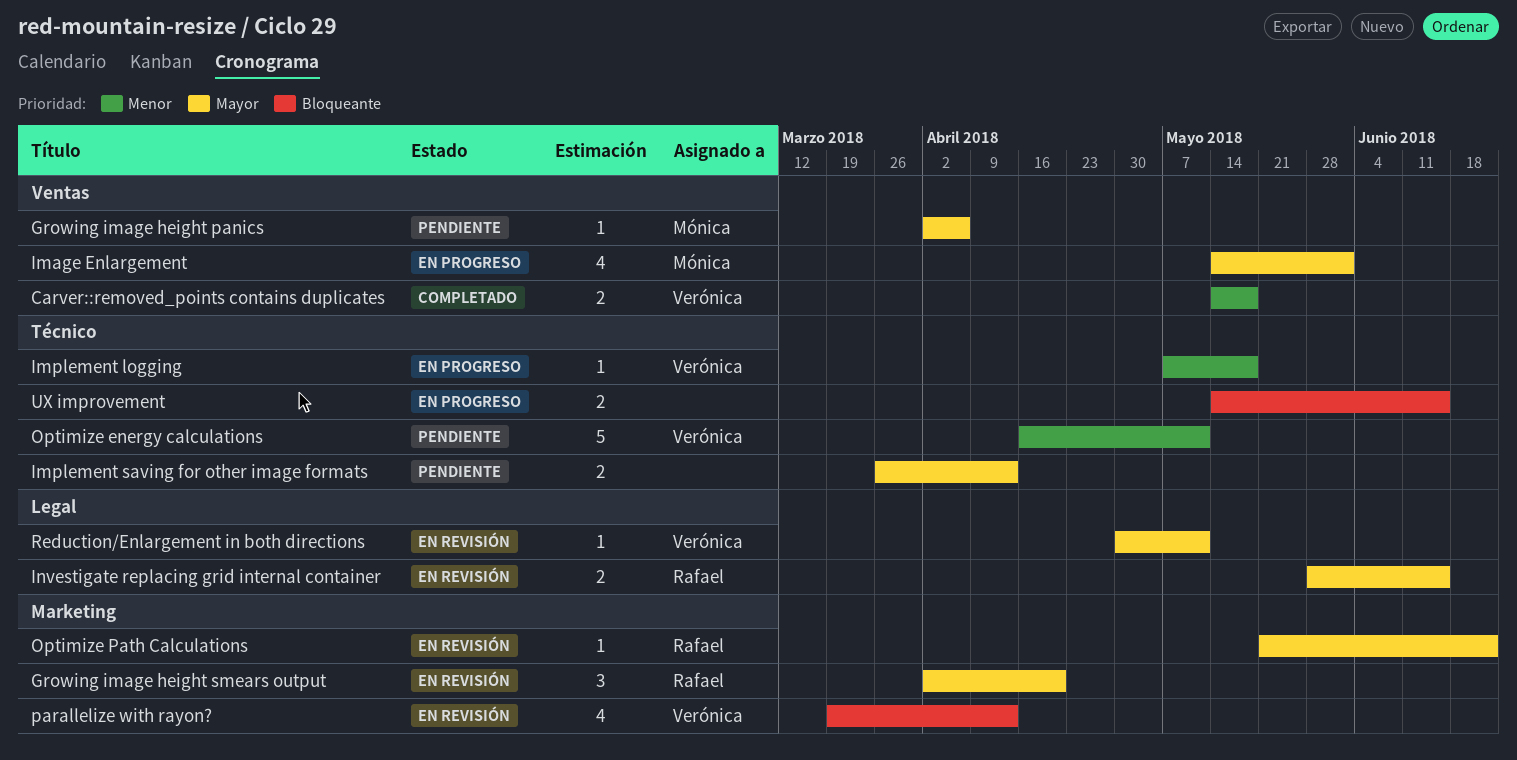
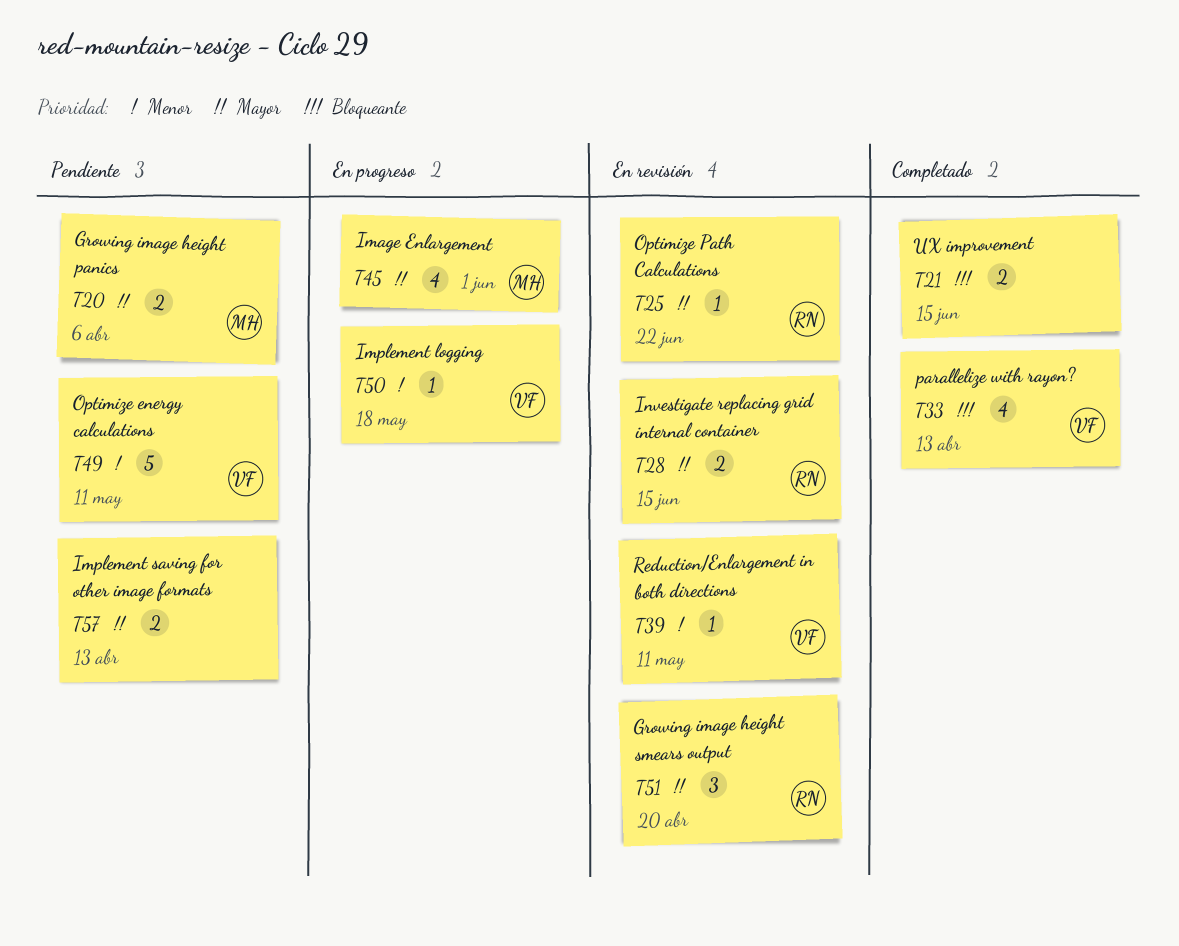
Carver::removed_points contains duplicates: present -> none
Growing image height panics, estimate: 1 -> 2
parallelize with rayon?, status: En revisión -> Completado
Reduction/Enlargement in both directions, priority: Mayor -> Menor
UX improvement, status: En progreso -> Completado

